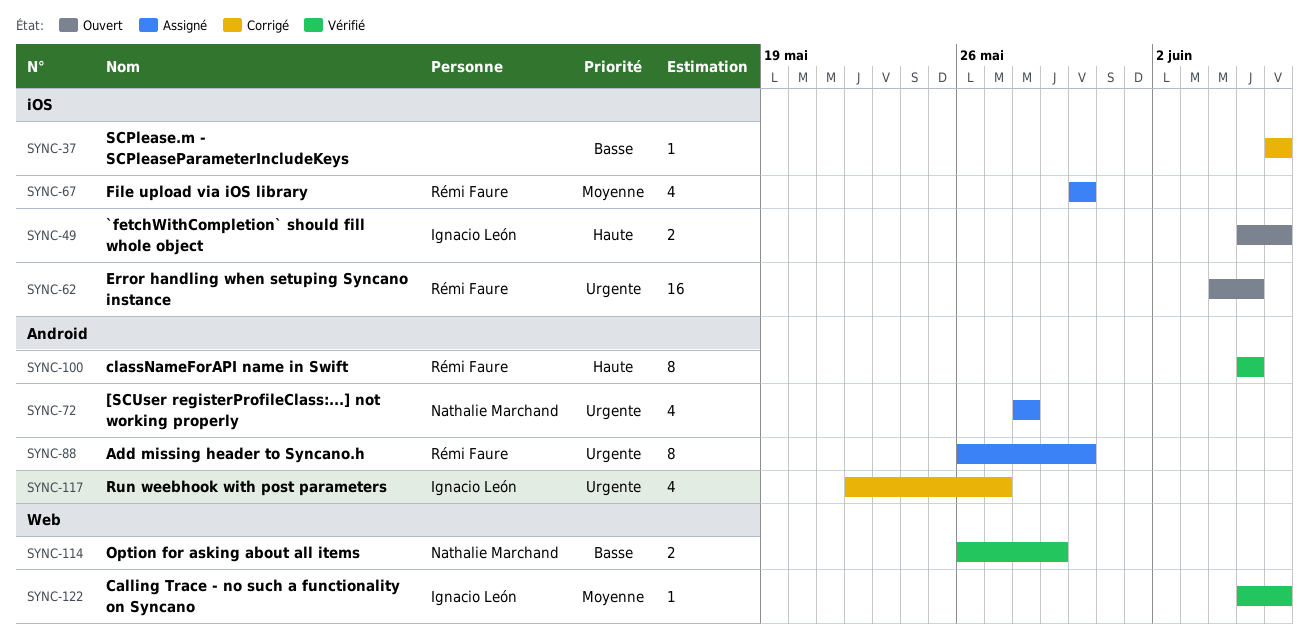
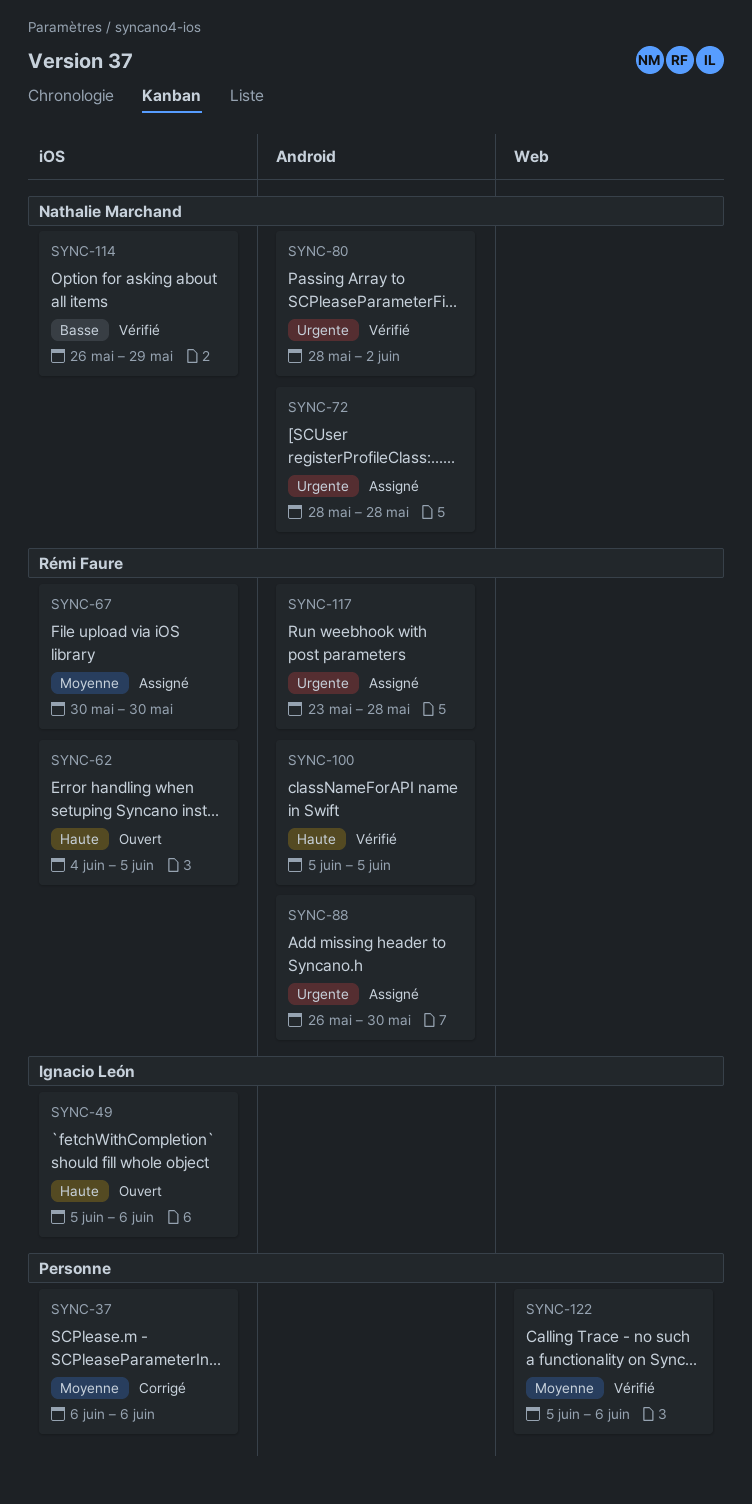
SYNC-37, priority: Basse -> Moyenne
SYNC-62, priority: Urgente -> Haute
SYNC-80: none -> present
SYNC-114, label: Web -> iOS
SYNC-117, status: Corrigé -> Assigné
SYNC-117, owner: Ignacio León -> Rémi Faure
SYNC-117, start: May 22 -> May 23
SYNC-117, due: May 27 -> May 28
SYNC-122, owner: Ignacio León -> none

